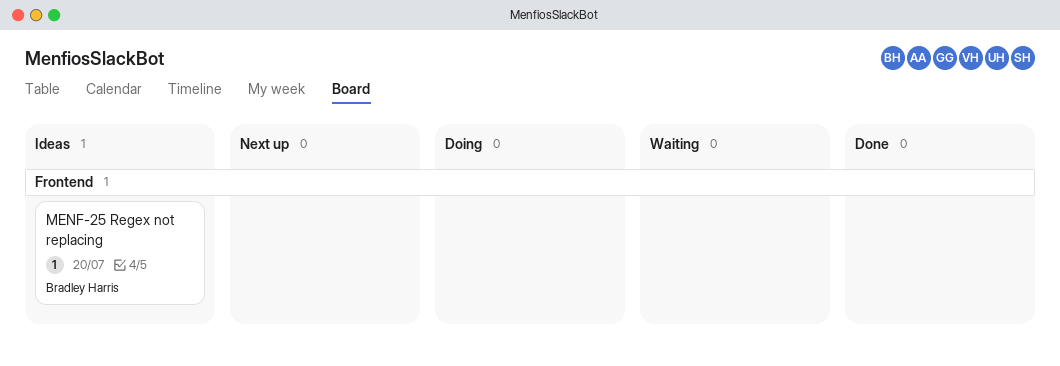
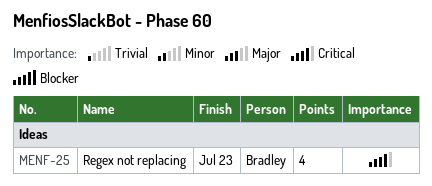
MENF-25, estimate: 1 -> 4
MENF-25, due: Jul 20 -> Jul 23

